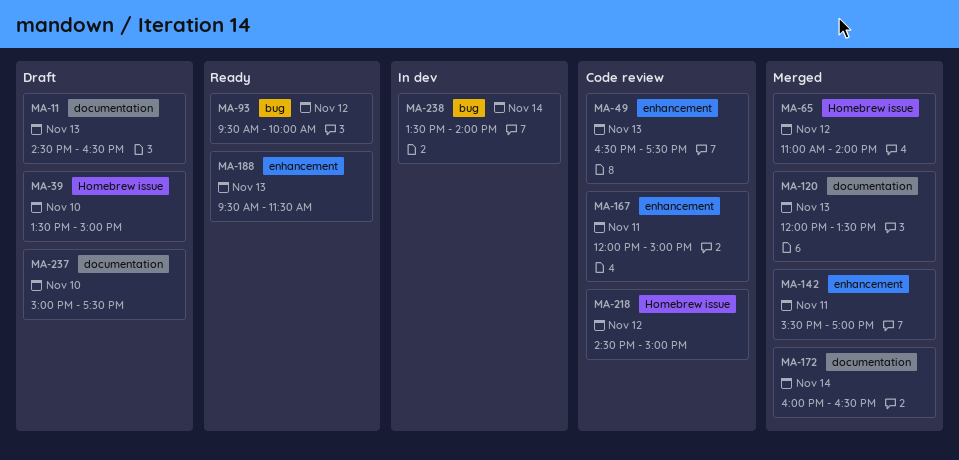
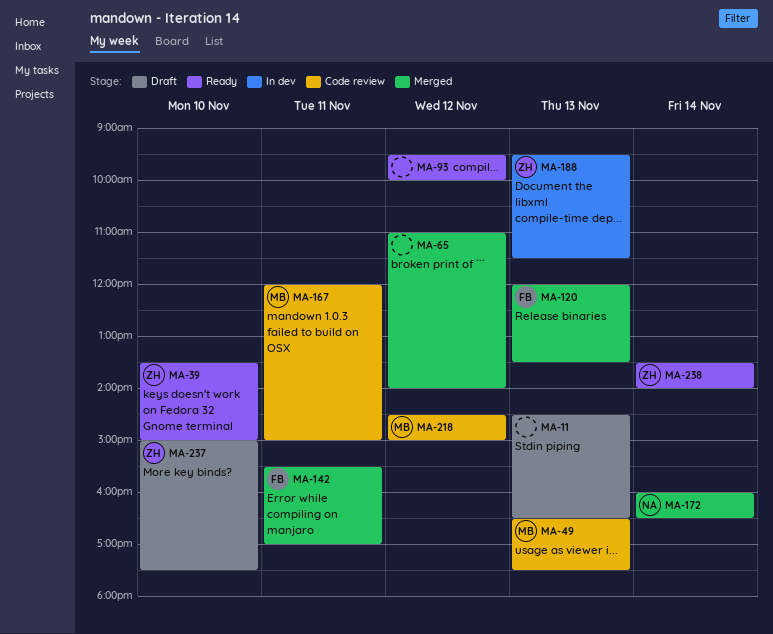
MA-39, status: Draft -> Ready
MA-188, status: Ready -> In dev
MA-238, status: In dev -> Ready

